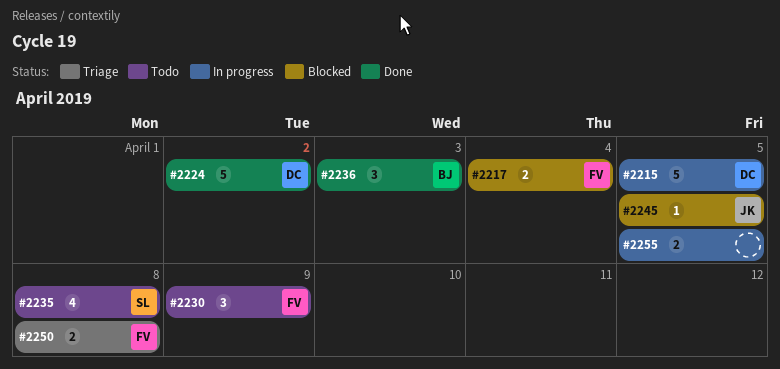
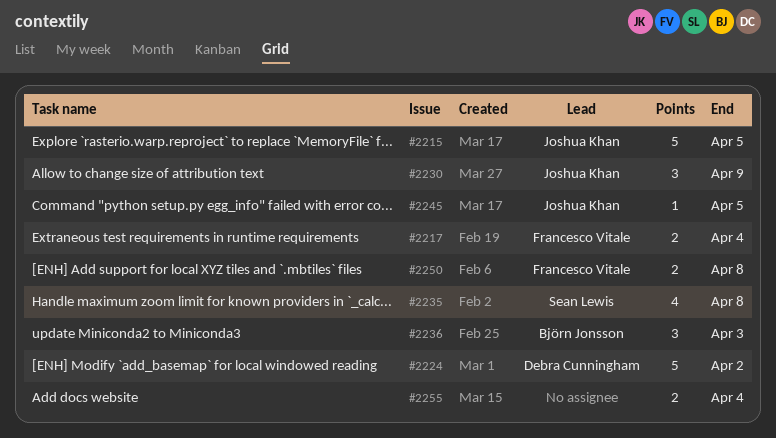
#2215, owner: Debra Cunningham -> Joshua Khan
#2230, owner: Francesco Vitale -> Joshua Khan
#2255, due: Apr 5 -> Apr 4

